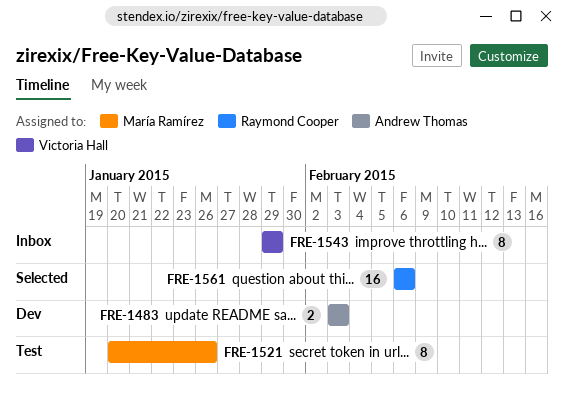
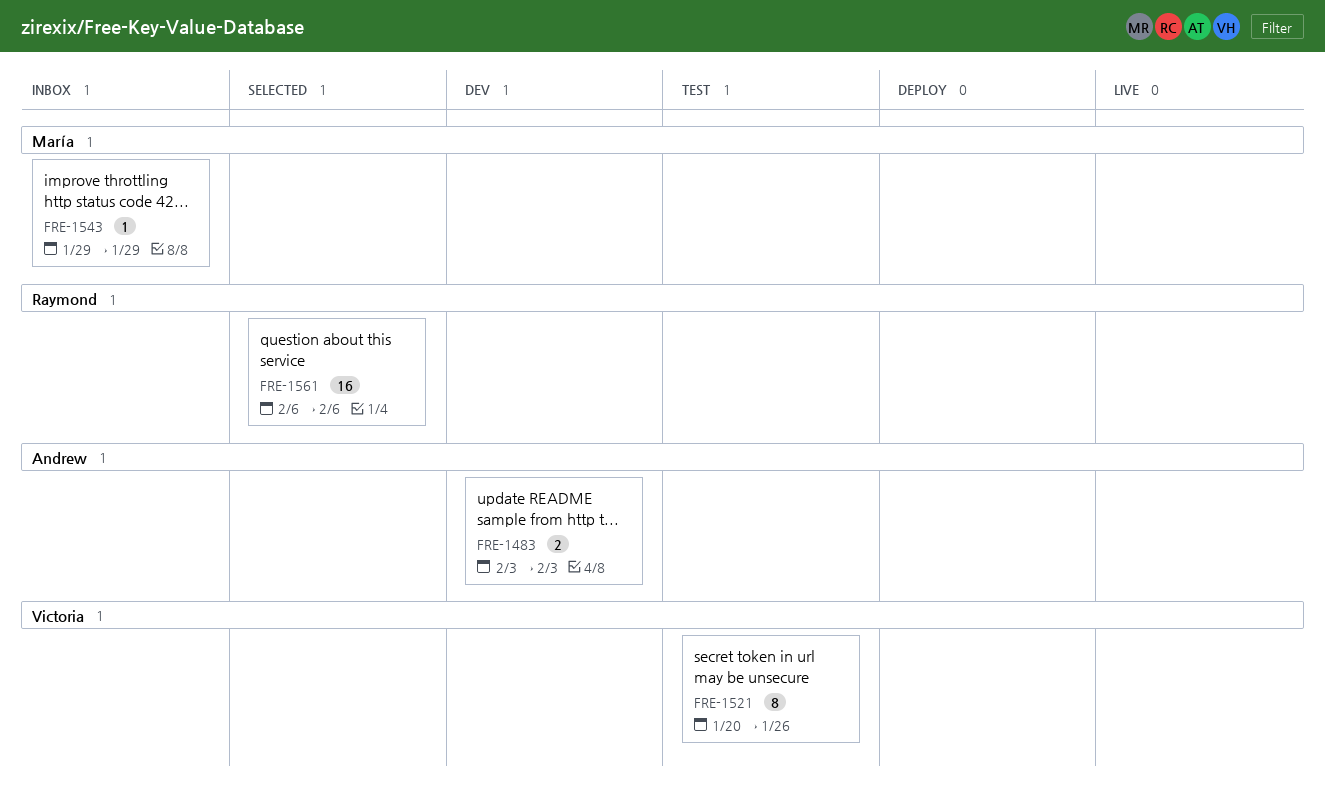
FRE-1521, owner: María Ramírez -> Victoria Hall
FRE-1543, owner: Victoria Hall -> María Ramírez
FRE-1543, estimate: 8 -> 1

